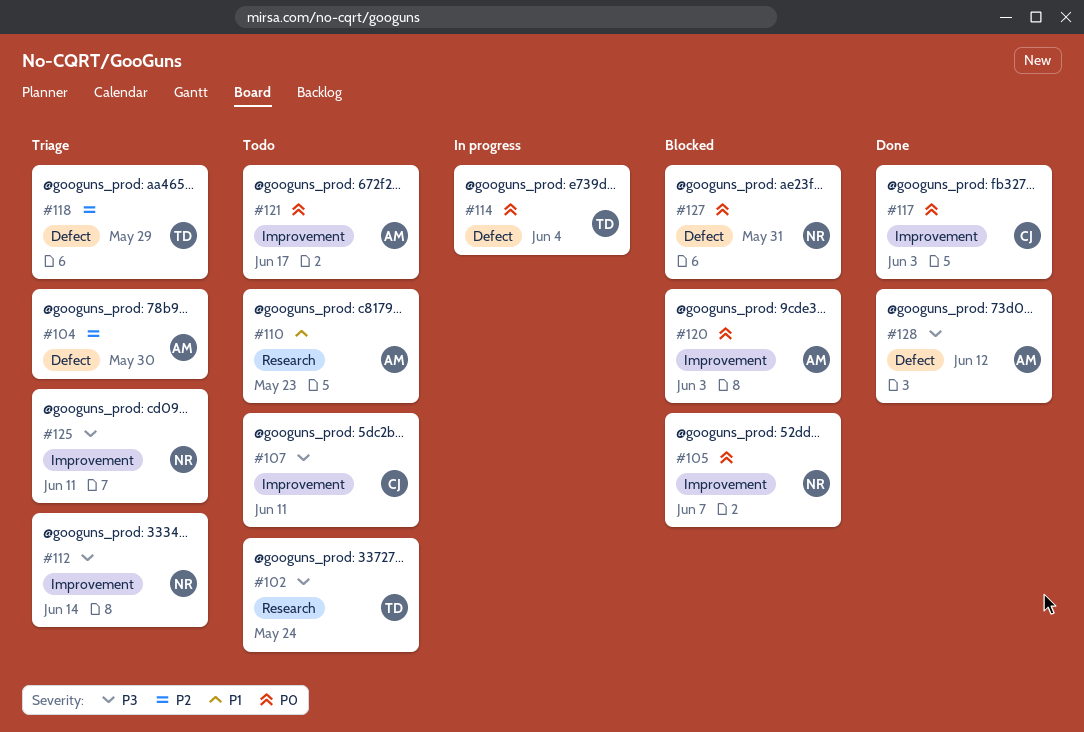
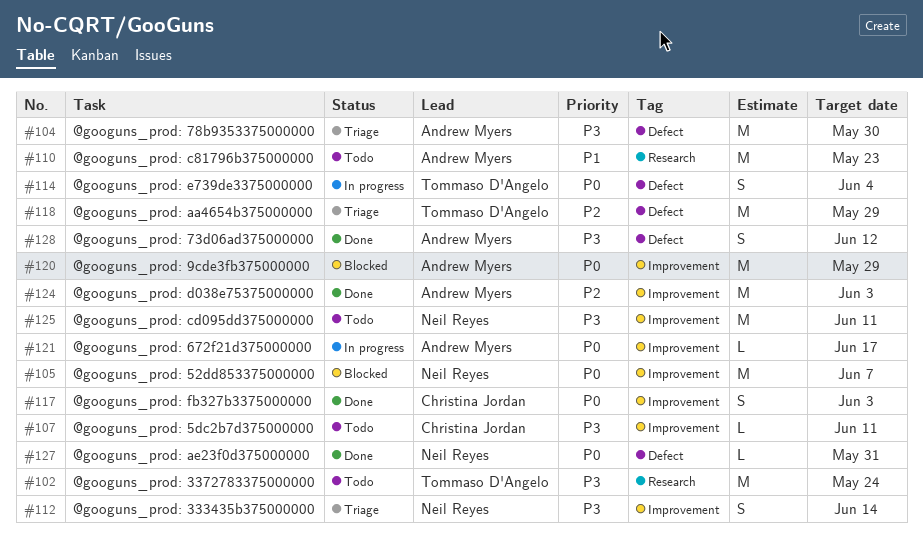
#104, priority: P2 -> P3
#120, due: Jun 3 -> May 29
#121, status: Todo -> In progress
#124: none -> present
#125, status: Triage -> Todo
#127, status: Blocked -> Done

